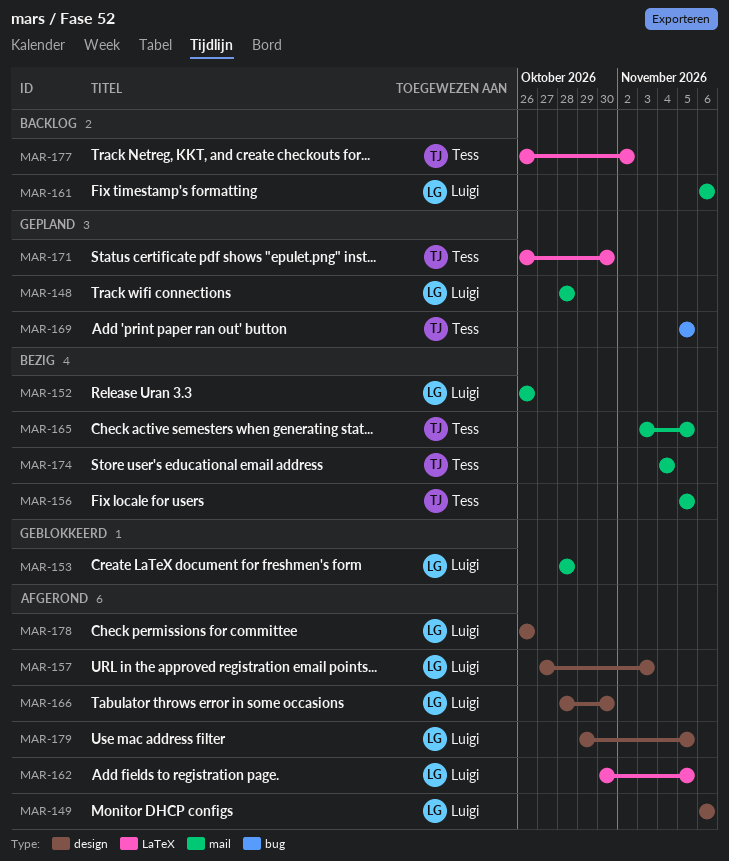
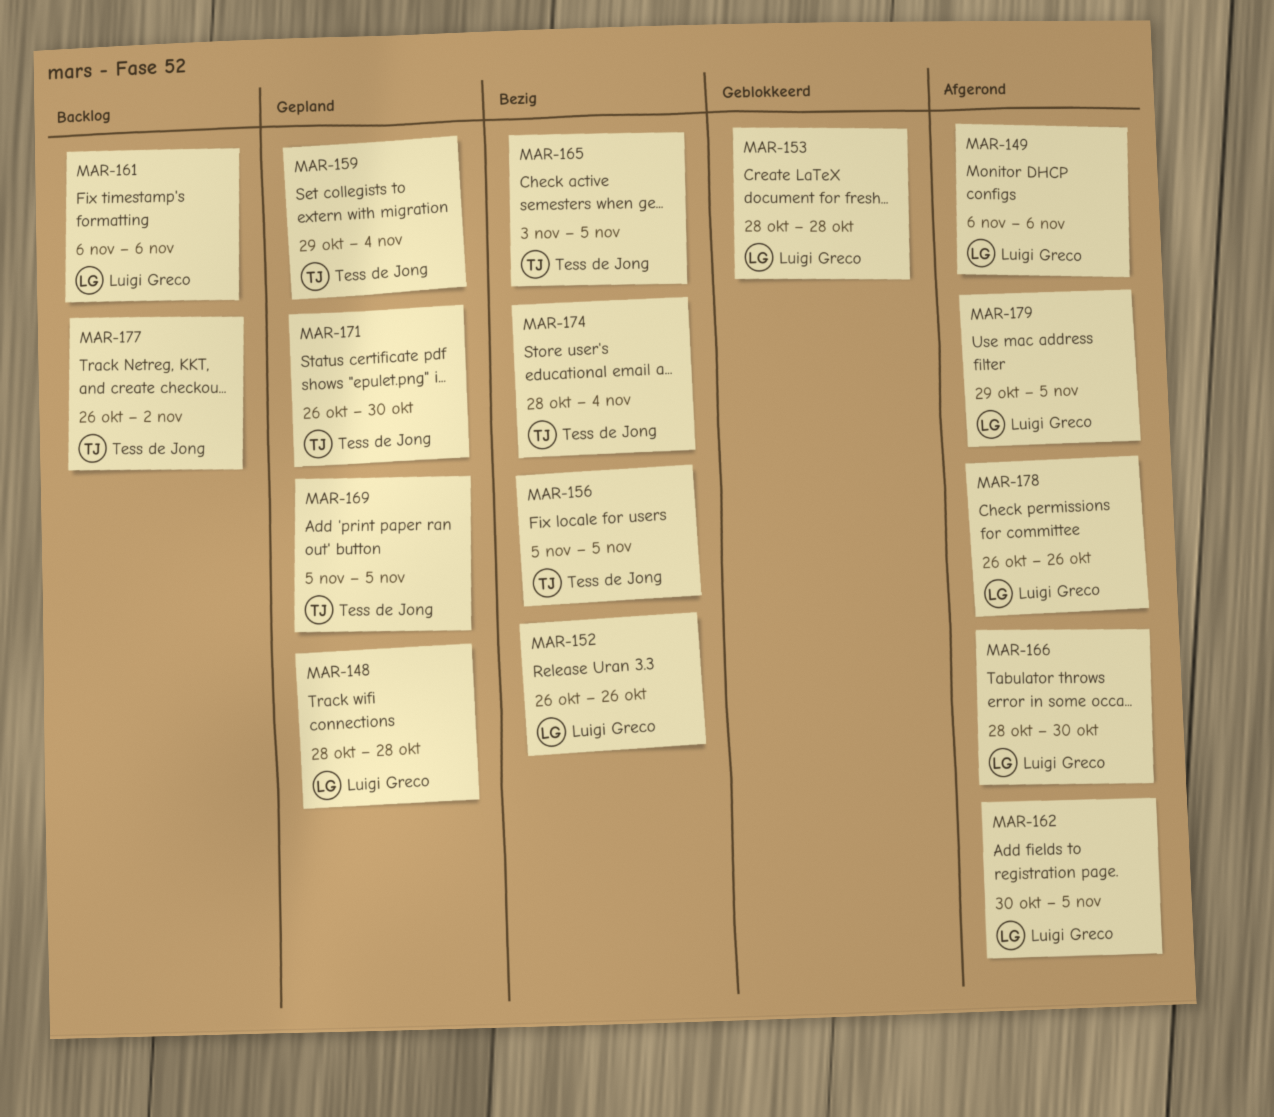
MAR-157: present -> none
MAR-159: none -> present
MAR-174, start: Nov 4 -> Oct 28

